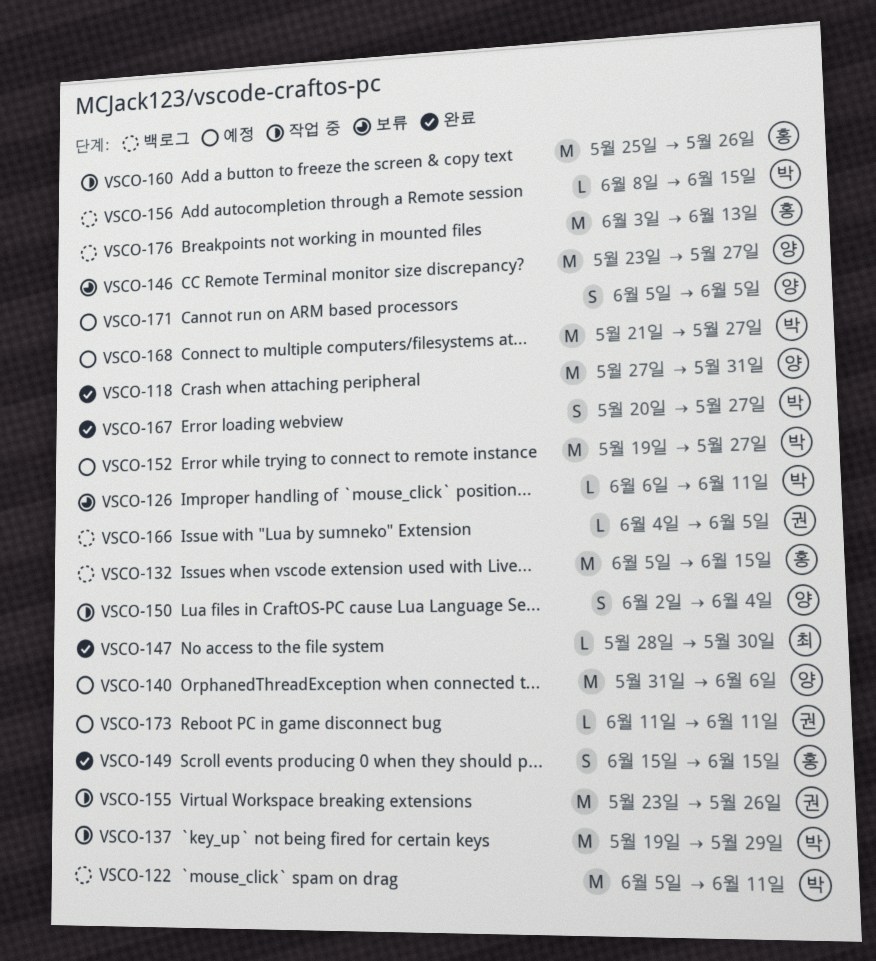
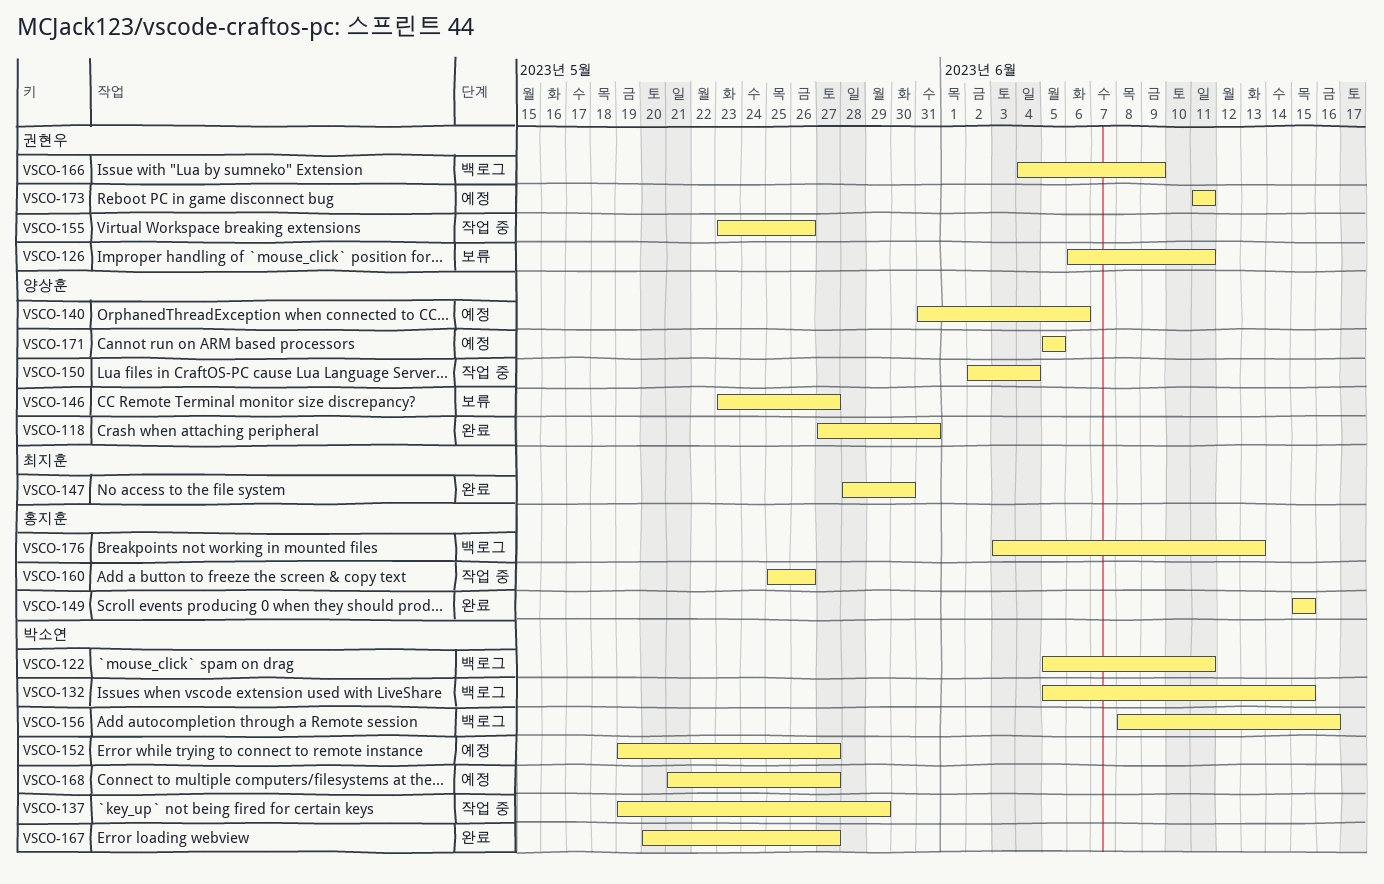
VSCO-126, owner: 박소연 -> 권현우
VSCO-132, owner: 홍지훈 -> 박소연
VSCO-156, due: Jun 15 -> Jun 16
VSCO-166, due: Jun 5 -> Jun 9

